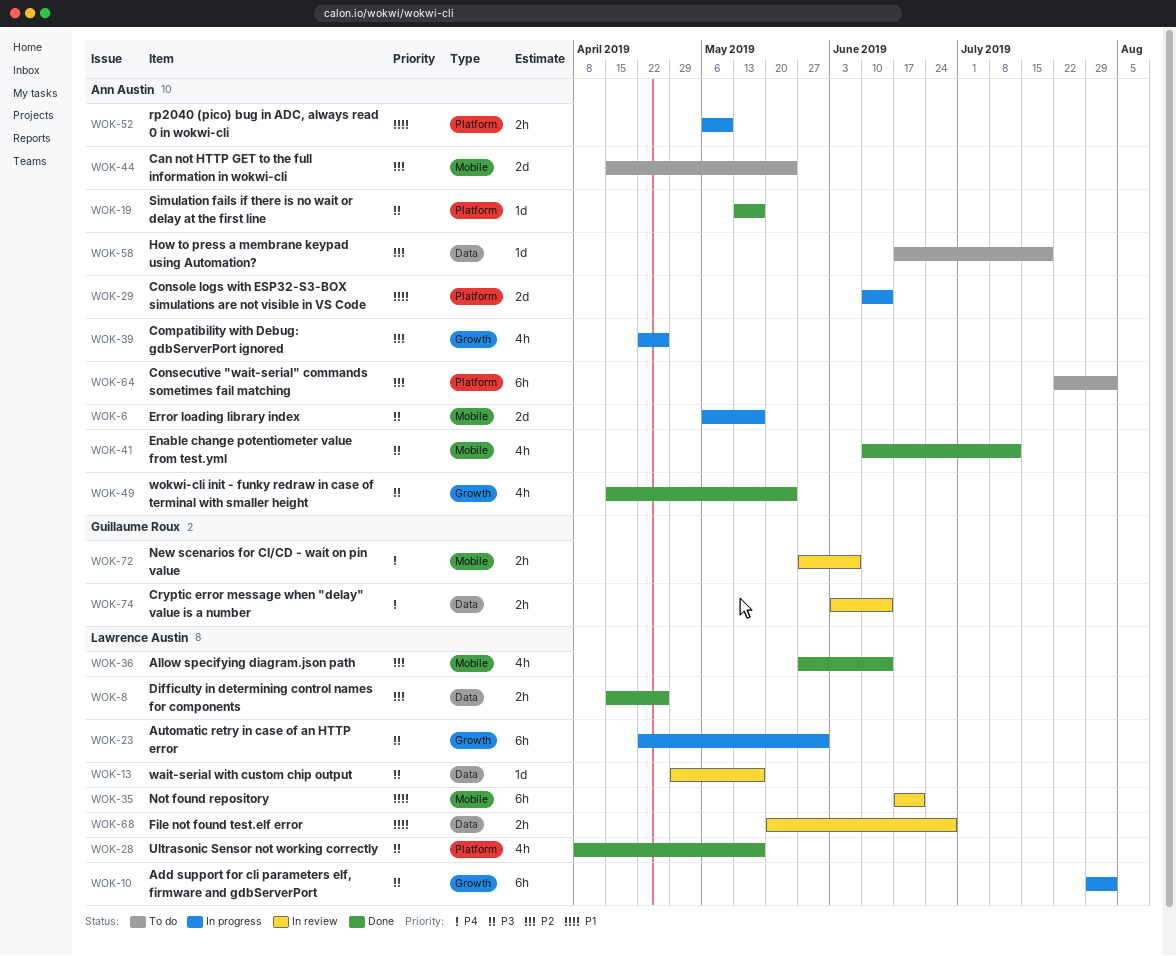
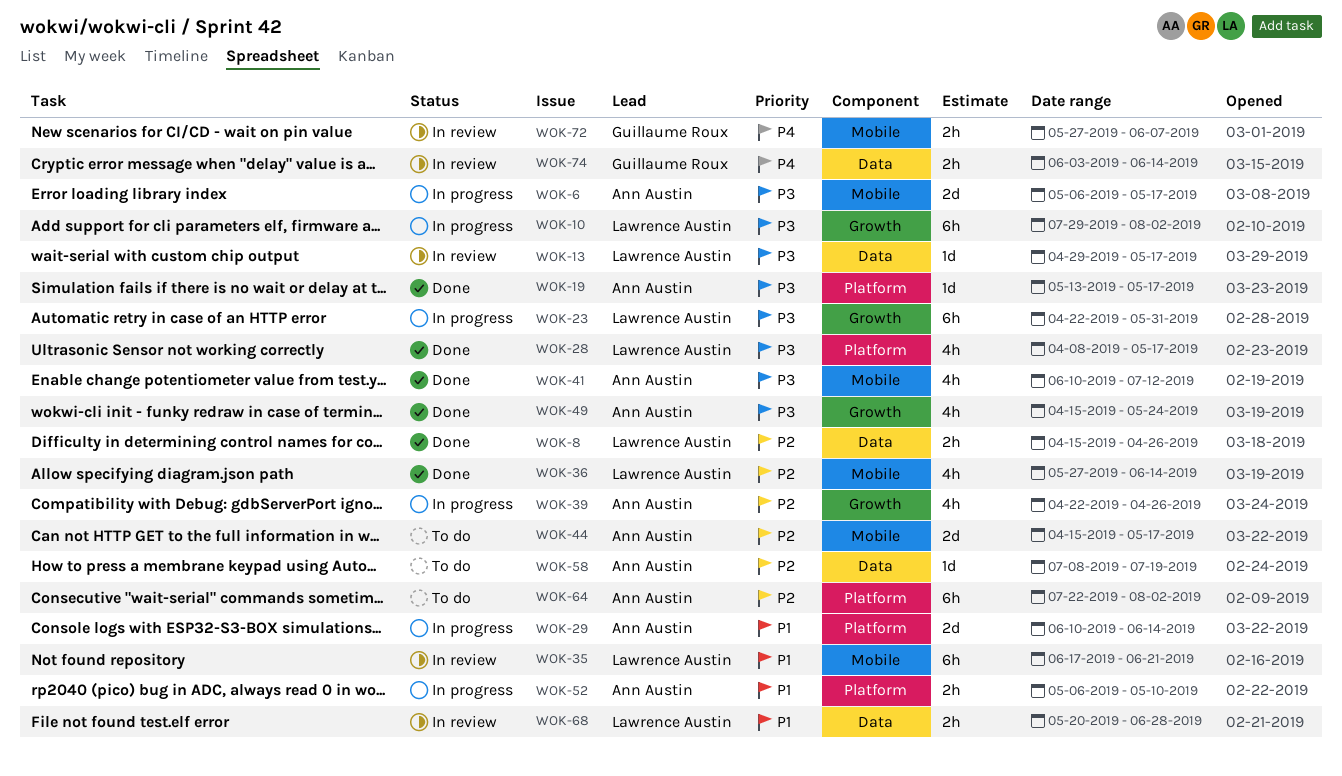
WOK-44, due: May 24 -> May 17
WOK-58, start: Jun 17 -> Jul 8

